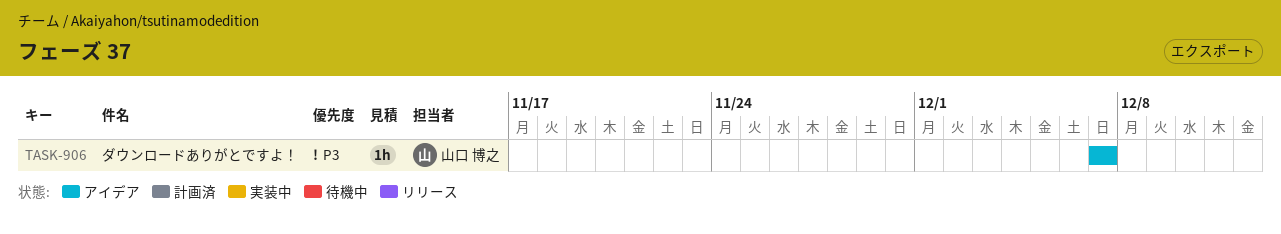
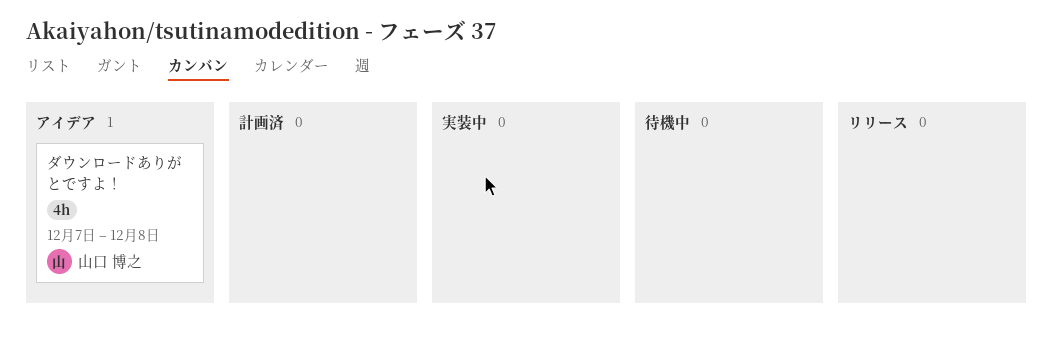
ダウンロードありがとですよ！, estimate: 1h -> 4h
ダウンロードありがとですよ！, due: Dec 7 -> Dec 8

